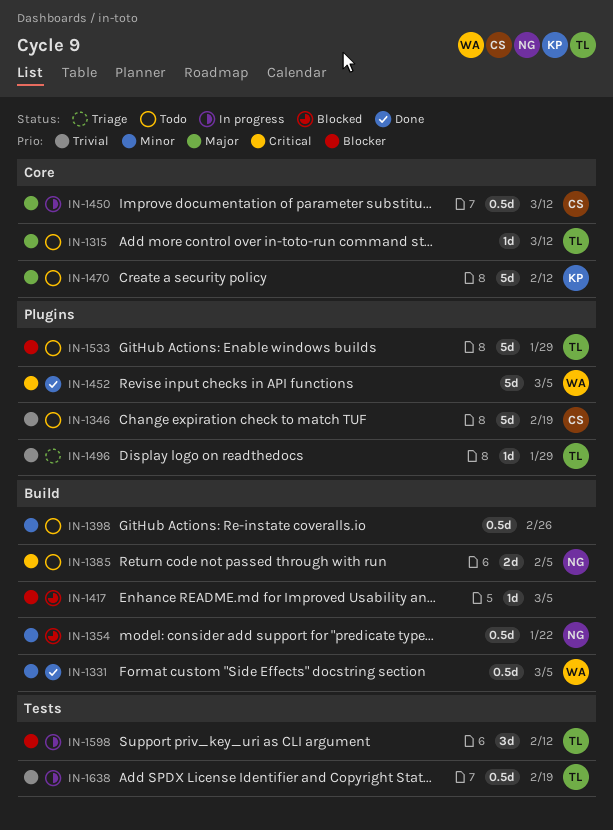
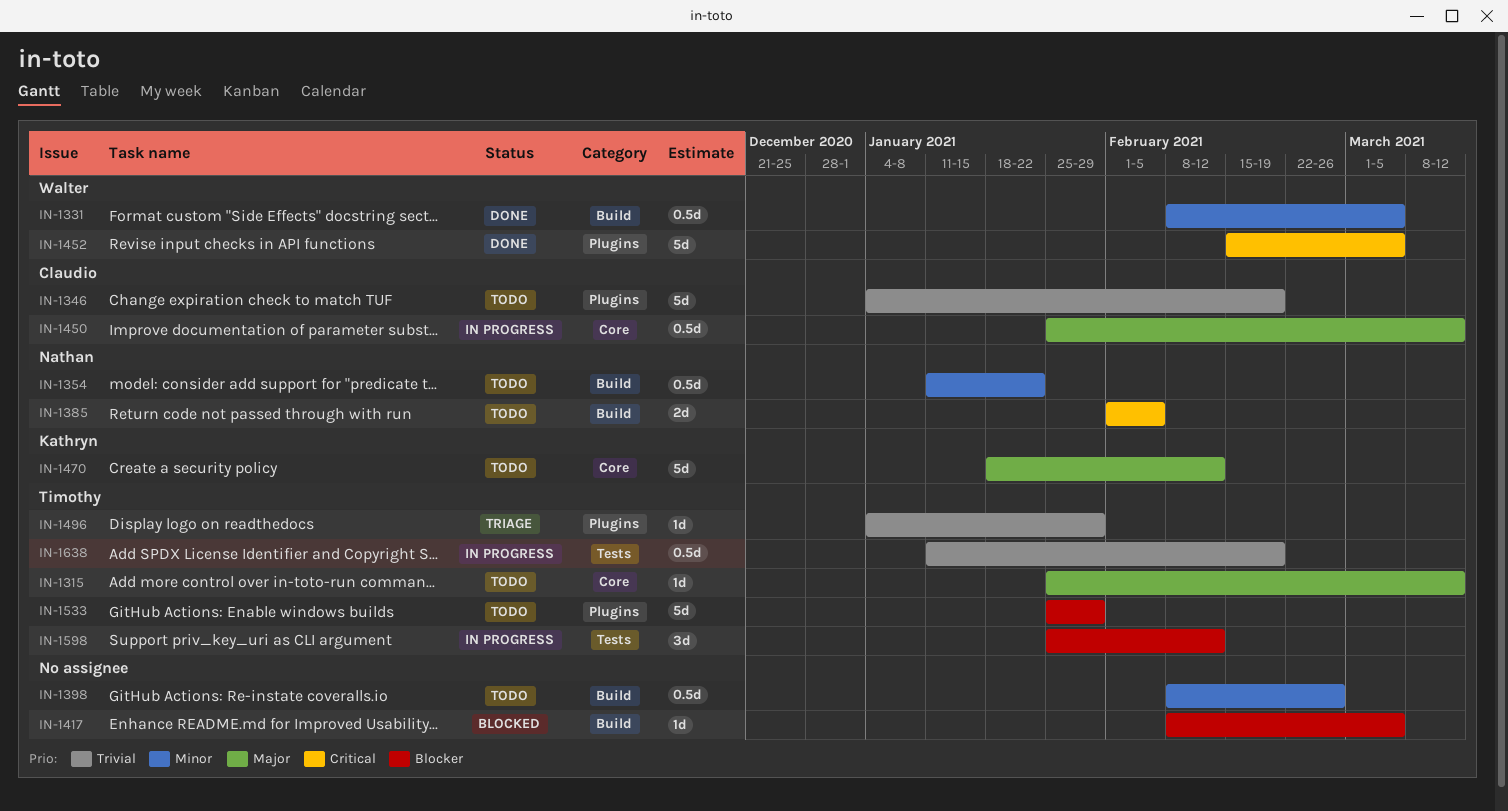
IN-1354, status: Blocked -> Todo

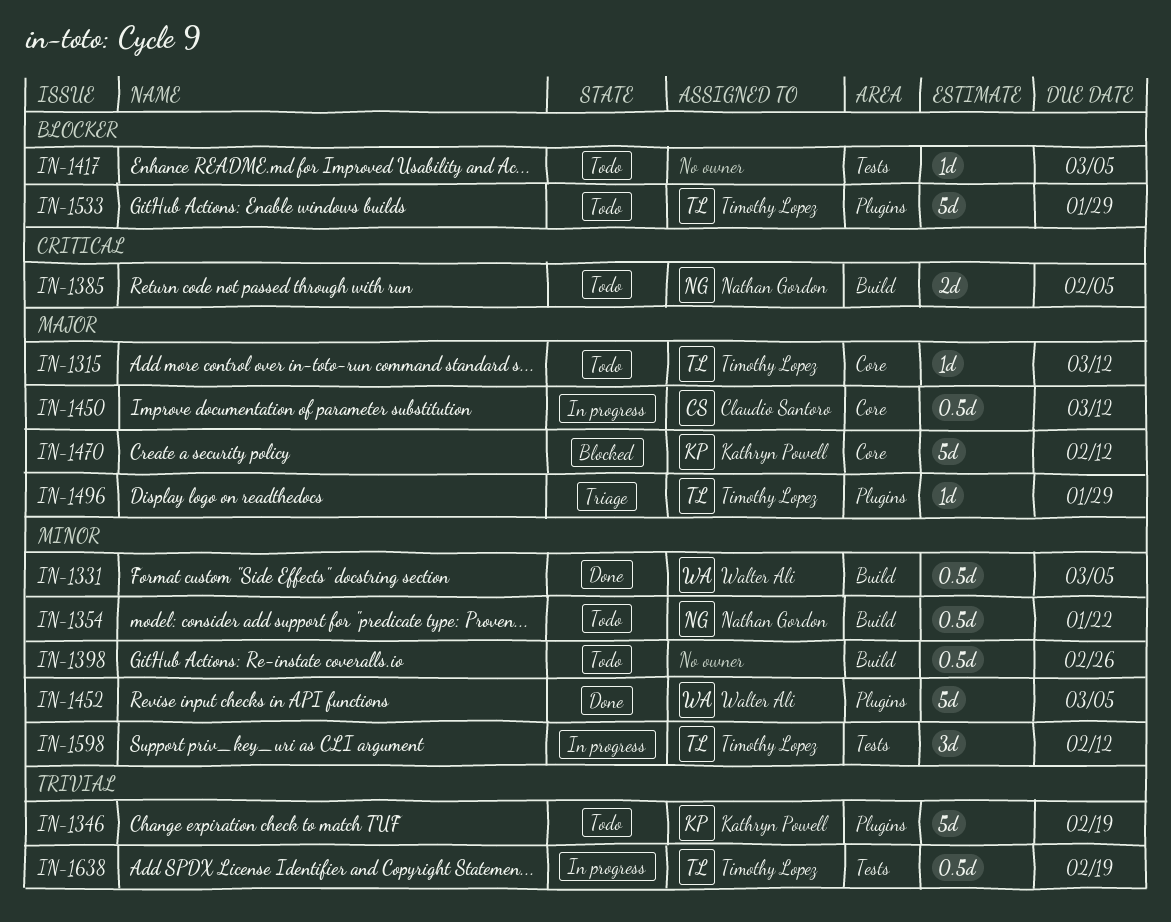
IN-1346, owner: Claudio Santoro -> Kathryn Powell
IN-1417, status: Blocked -> Todo
IN-1417, label: Build -> Tests
IN-1452, priority: Critical -> Minor
IN-1470, status: Todo -> Blocked
IN-1496, priority: Trivial -> Major
IN-1598, priority: Blocker -> Minor

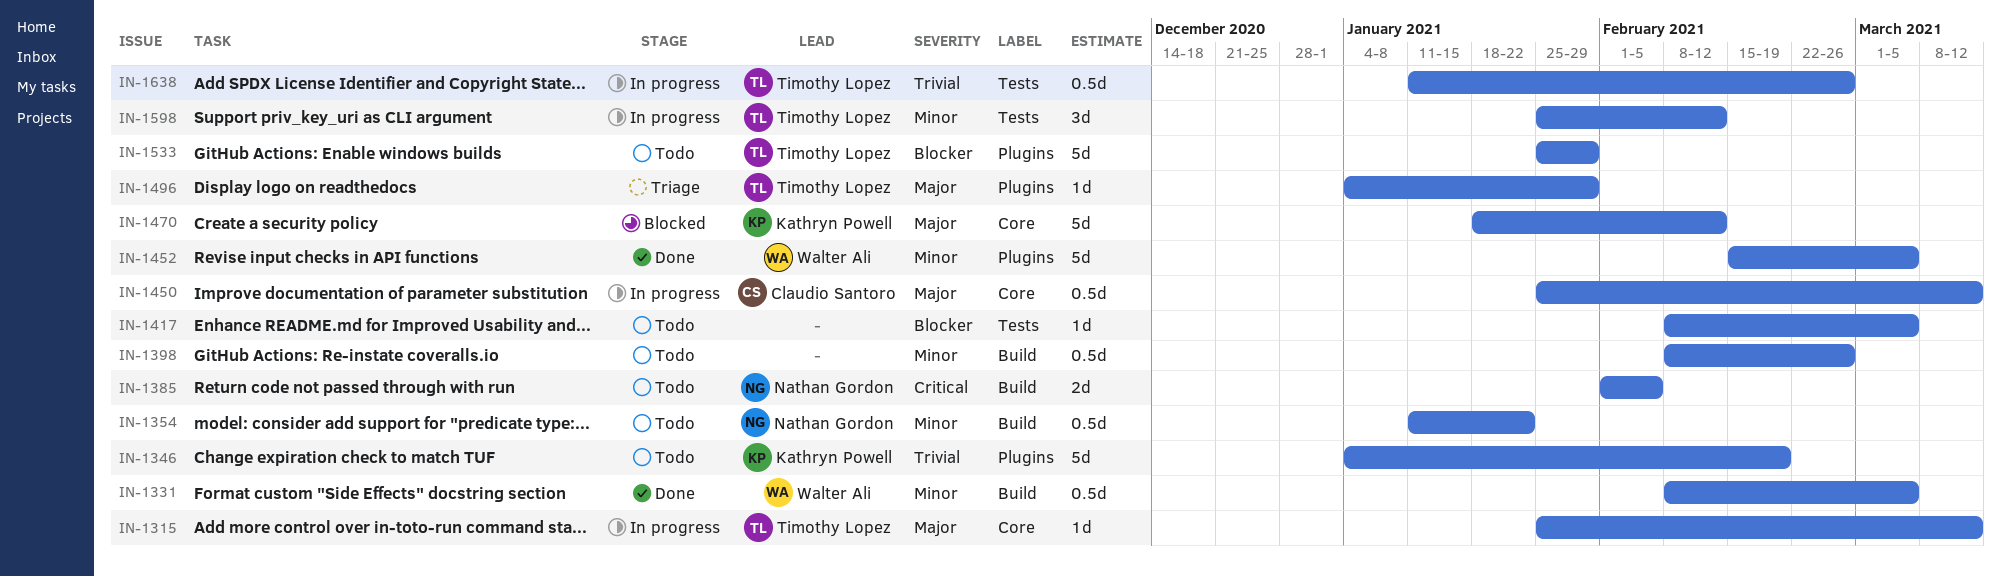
IN-1315, status: Todo -> In progress
IN-1638, due: Feb 19 -> Feb 26

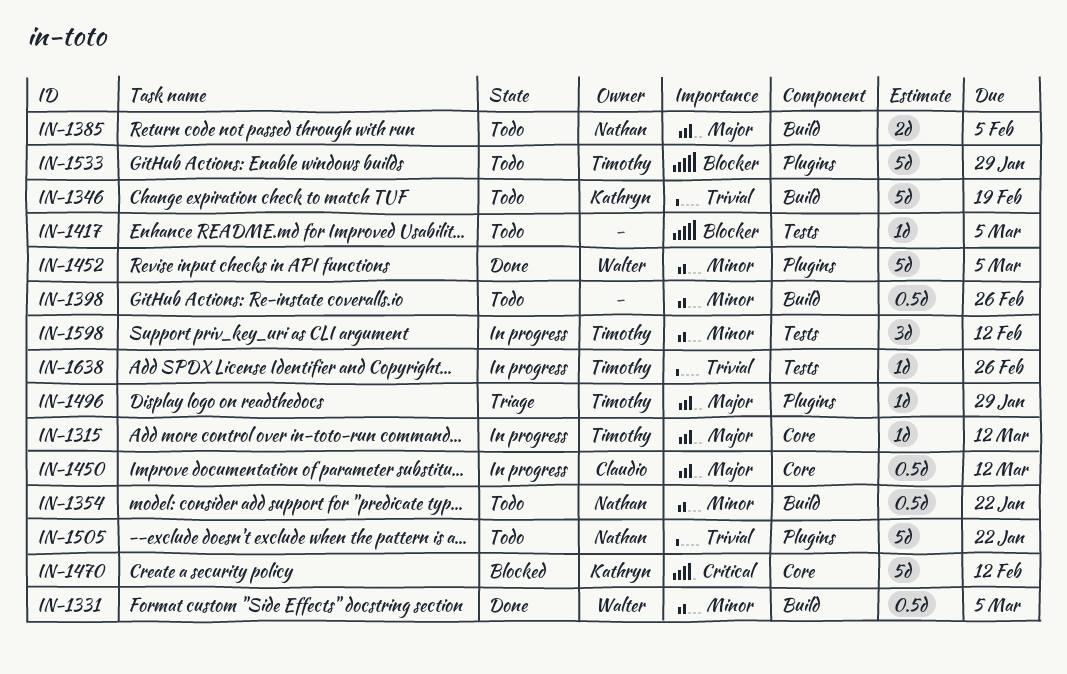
IN-1346, label: Plugins -> Build
IN-1385, priority: Critical -> Major
IN-1470, priority: Major -> Critical
IN-1505: none -> present
IN-1638, estimate: 0.5d -> 1d

